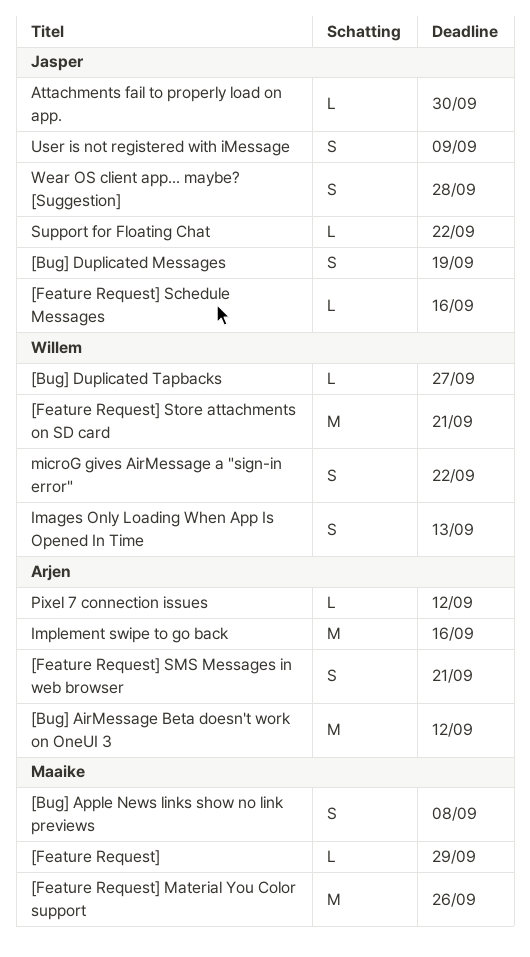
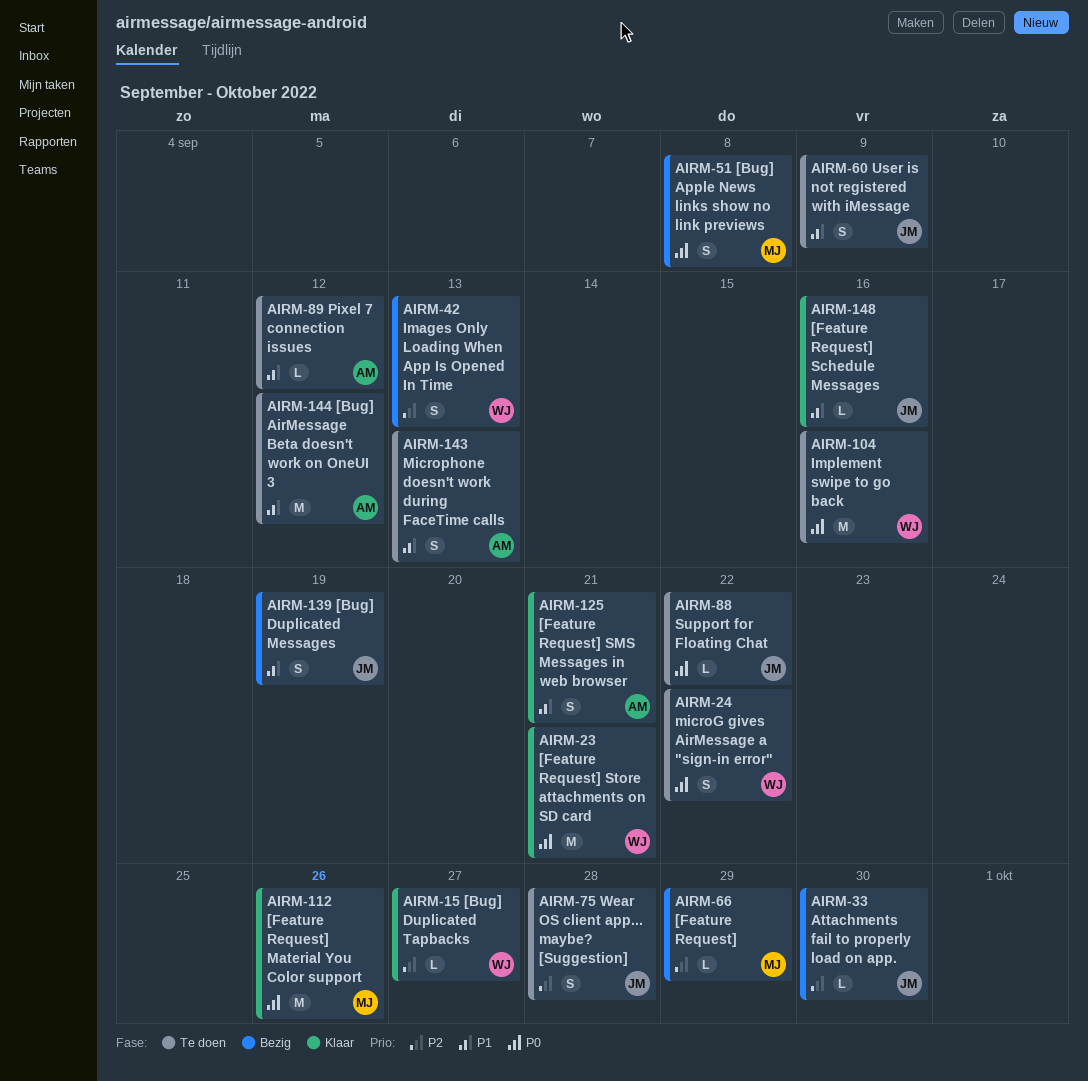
Implement swipe to go back, owner: Arjen -> Willem
Microphone doesn't work during FaceTime calls: none -> present

